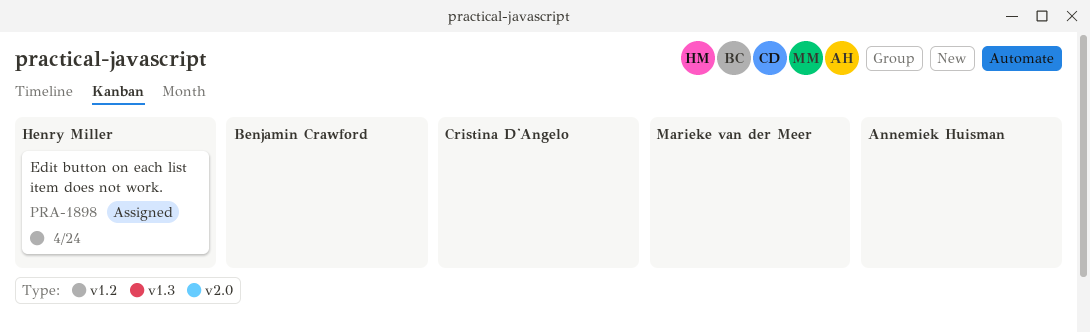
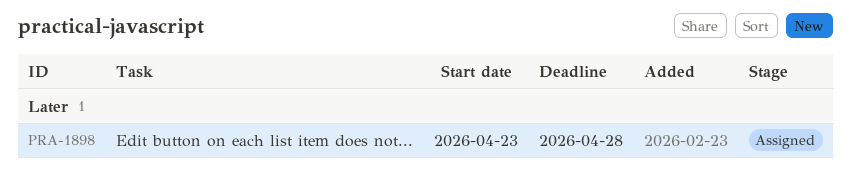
PRA-1898, due: Apr 24 -> Apr 28

